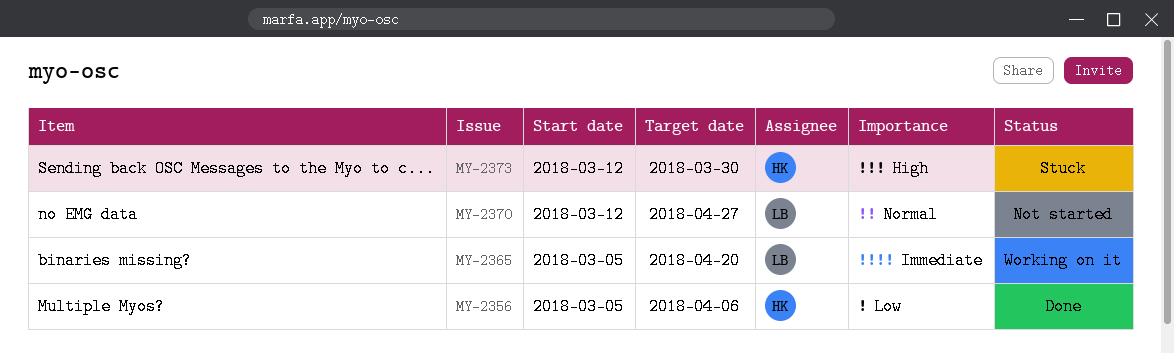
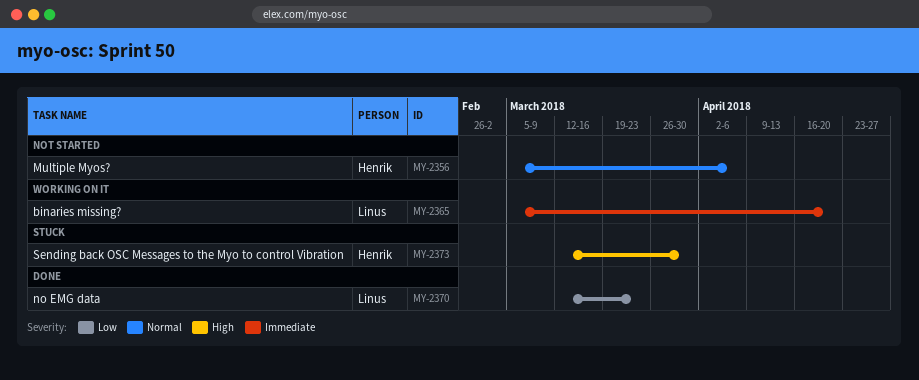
MY-2356, status: Done -> Not started
MY-2356, priority: Low -> Normal
MY-2370, status: Not started -> Done
MY-2370, priority: Normal -> Low
MY-2370, due: Apr 27 -> Mar 23

